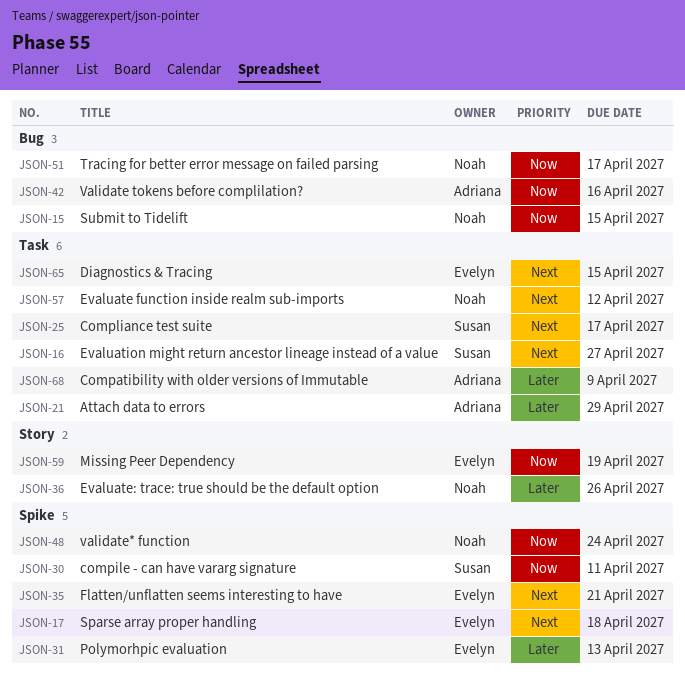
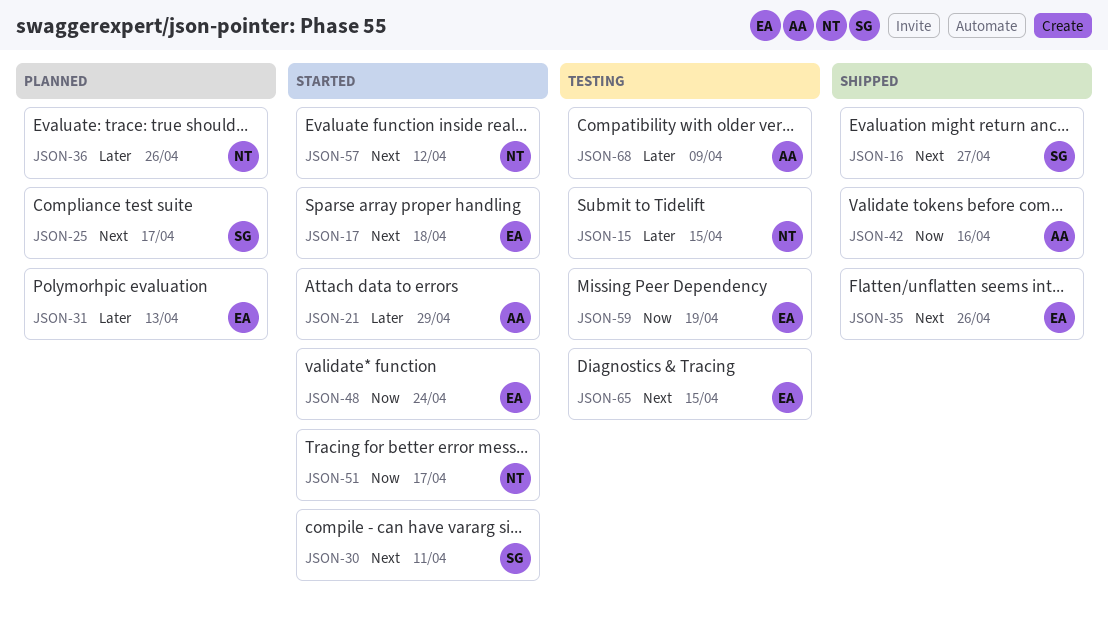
JSON-15, priority: Now -> Later
JSON-30, priority: Now -> Next
JSON-35, due: Apr 21 -> Apr 26
JSON-48, owner: Noah -> Evelyn

